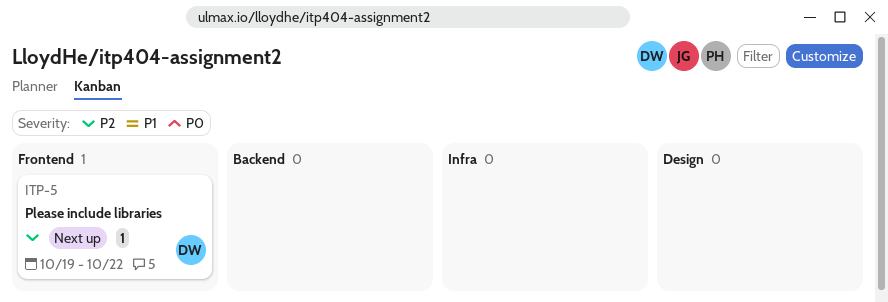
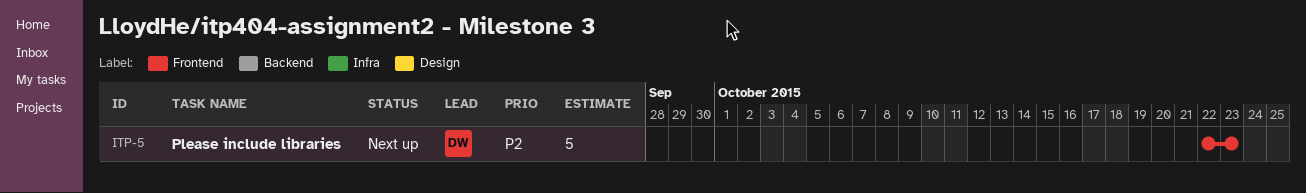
ITP-5, estimate: 1 -> 5
ITP-5, start: Oct 19 -> Oct 22
ITP-5, due: Oct 22 -> Oct 23

